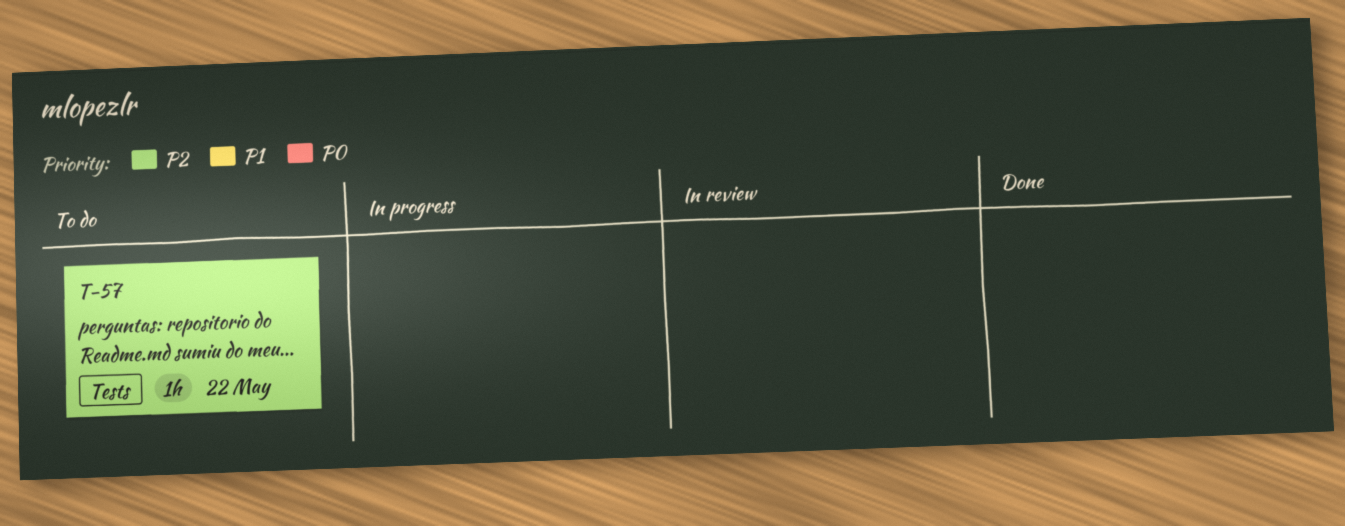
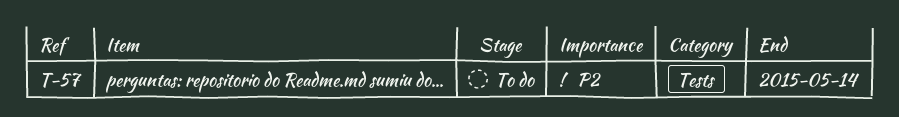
T-57, due: May 22 -> May 14

